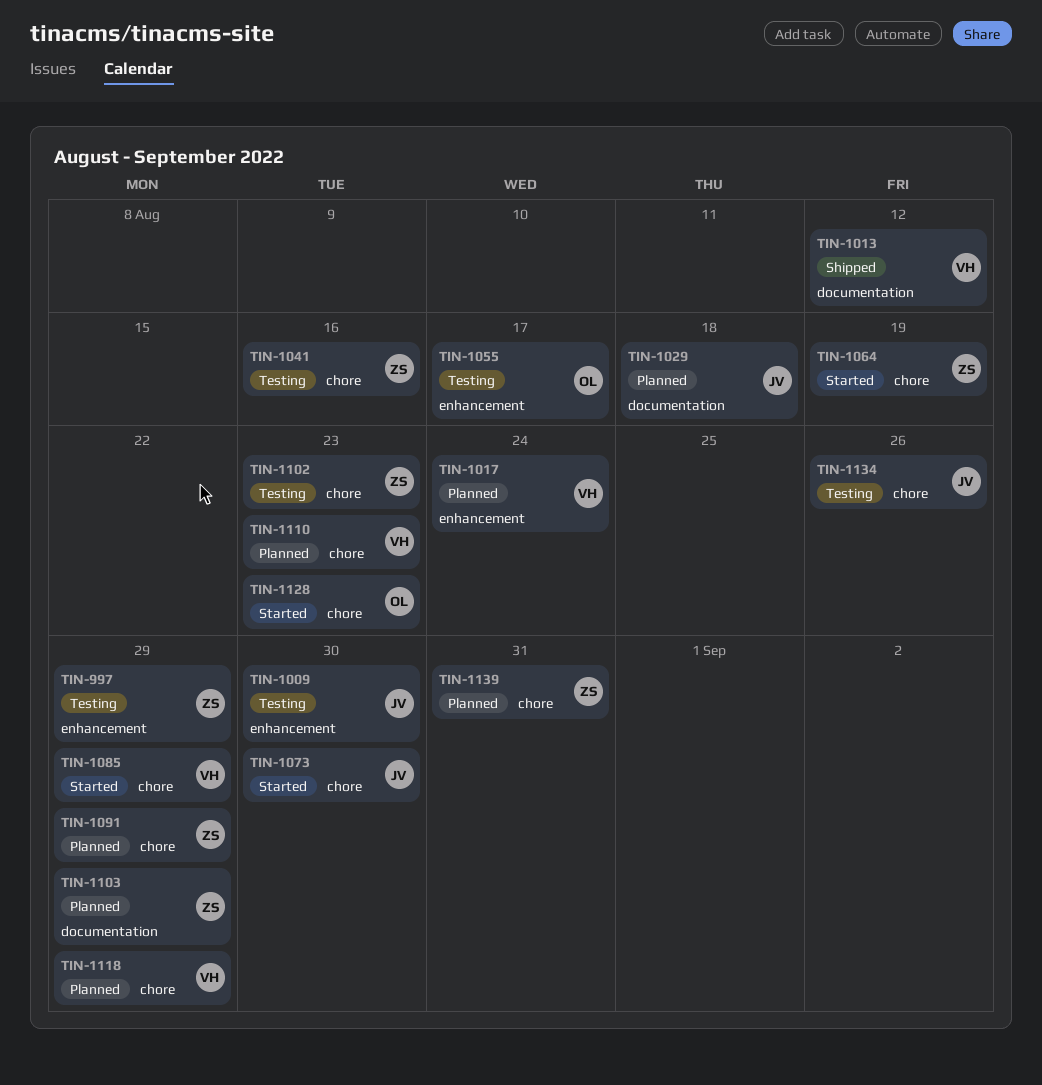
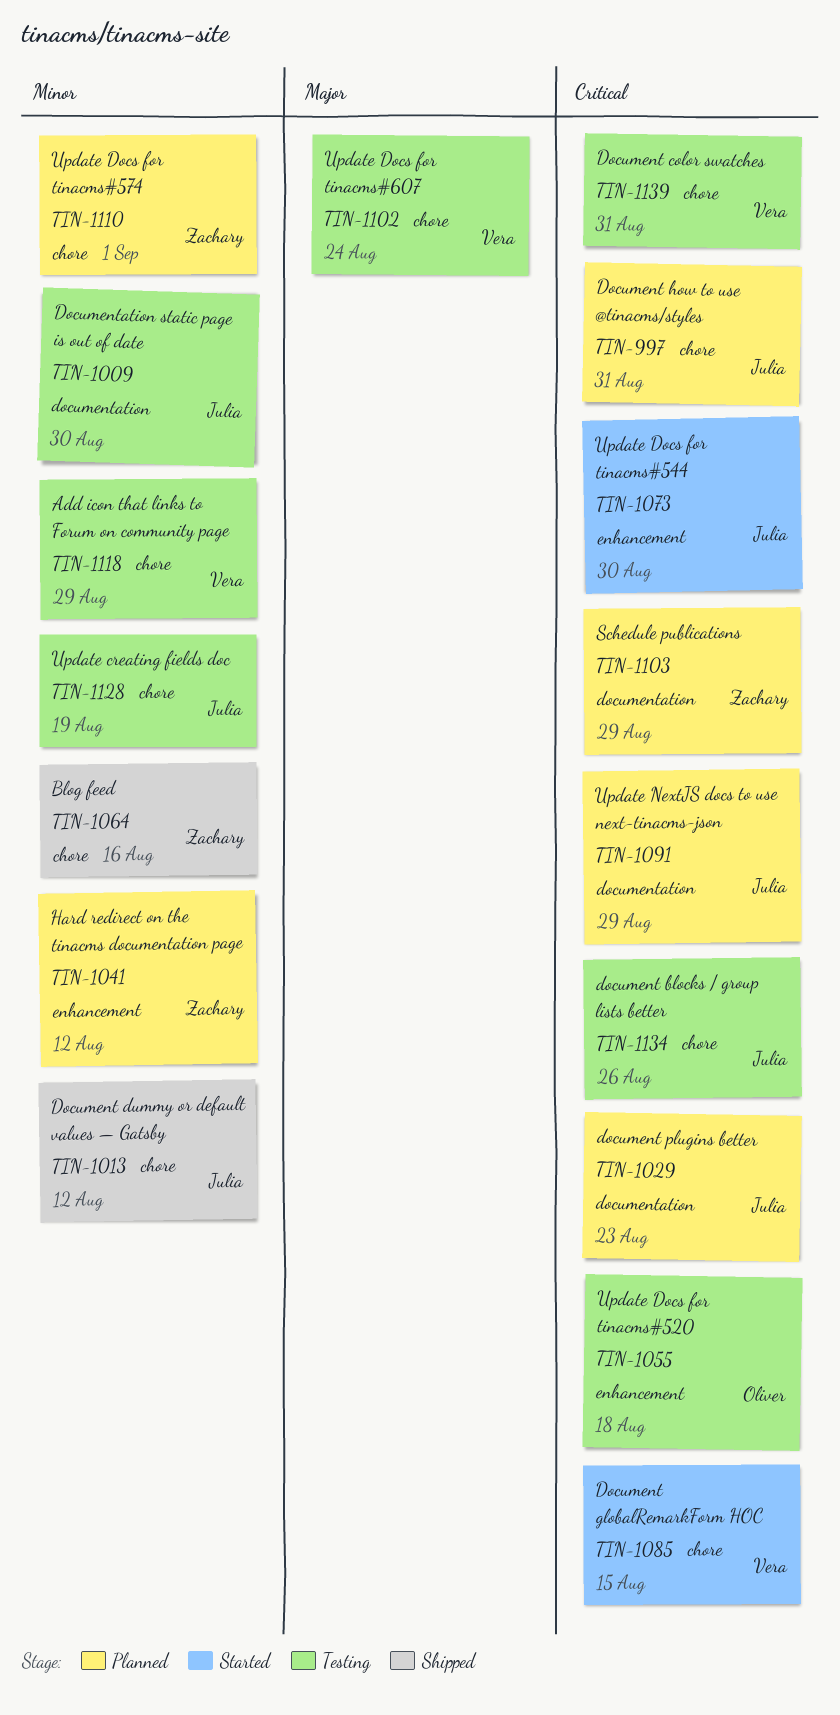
TIN-997, status: Testing -> Planned
TIN-997, owner: Zachary -> Julia
TIN-997, label: enhancement -> chore
TIN-997, due: Aug 29 -> Aug 31
TIN-1009, label: enhancement -> documentation
TIN-1013, owner: Vera -> Julia
TIN-1013, label: documentation -> chore
TIN-1017: present -> none
TIN-1029, due: Aug 18 -> Aug 23
TIN-1041, status: Testing -> Planned
TIN-1041, label: chore -> enhancement
TIN-1041, due: Aug 16 -> Aug 12
TIN-1055, due: Aug 17 -> Aug 18
TIN-1064, status: Started -> Shipped
TIN-1064, due: Aug 19 -> Aug 16
TIN-1073, label: chore -> enhancement
TIN-1085, due: Aug 29 -> Aug 15
TIN-1091, owner: Zachary -> Julia
TIN-1091, label: chore -> documentation
TIN-1102, owner: Zachary -> Vera
TIN-1102, due: Aug 23 -> Aug 24
TIN-1110, owner: Vera -> Zachary
TIN-1110, due: Aug 23 -> Sep 1
TIN-1118, status: Planned -> Testing
TIN-1128, status: Started -> Testing
TIN-1128, owner: Oliver -> Julia
TIN-1128, due: Aug 23 -> Aug 19
TIN-1139, status: Planned -> Testing
TIN-1139, owner: Zachary -> Vera

